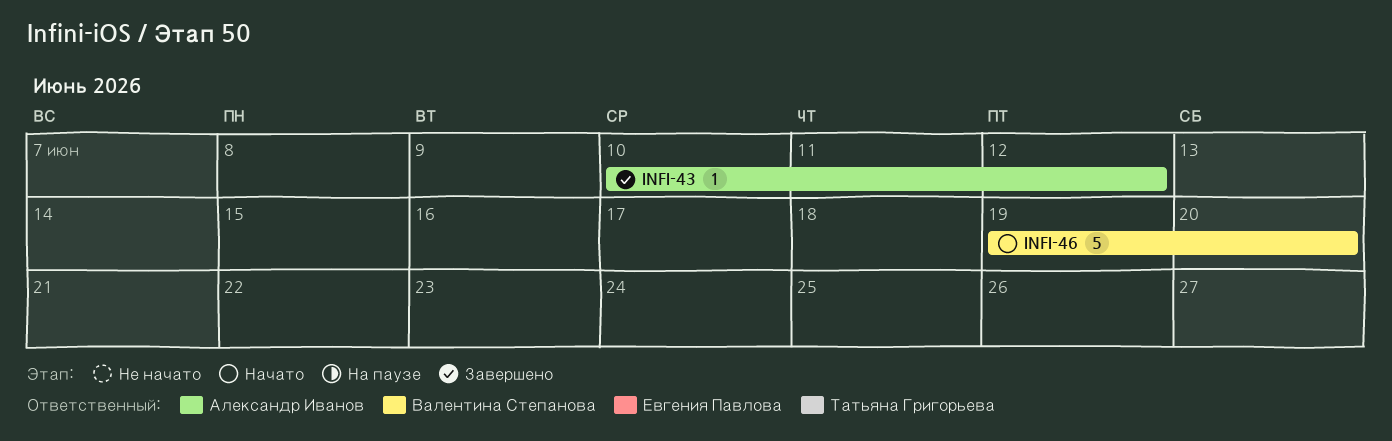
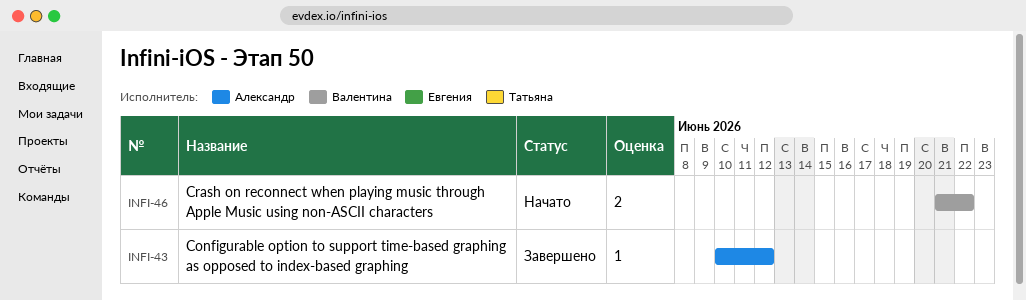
INFI-46, estimate: 5 -> 2
INFI-46, start: Jun 19 -> Jun 21
INFI-46, due: Jun 20 -> Jun 22

